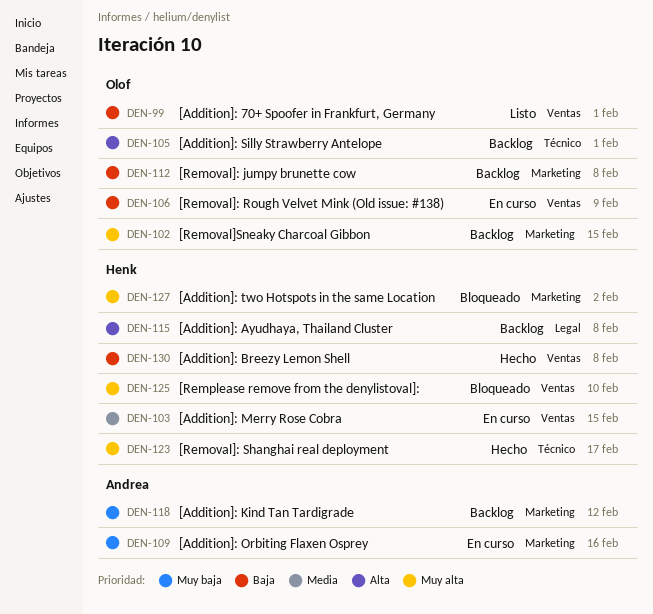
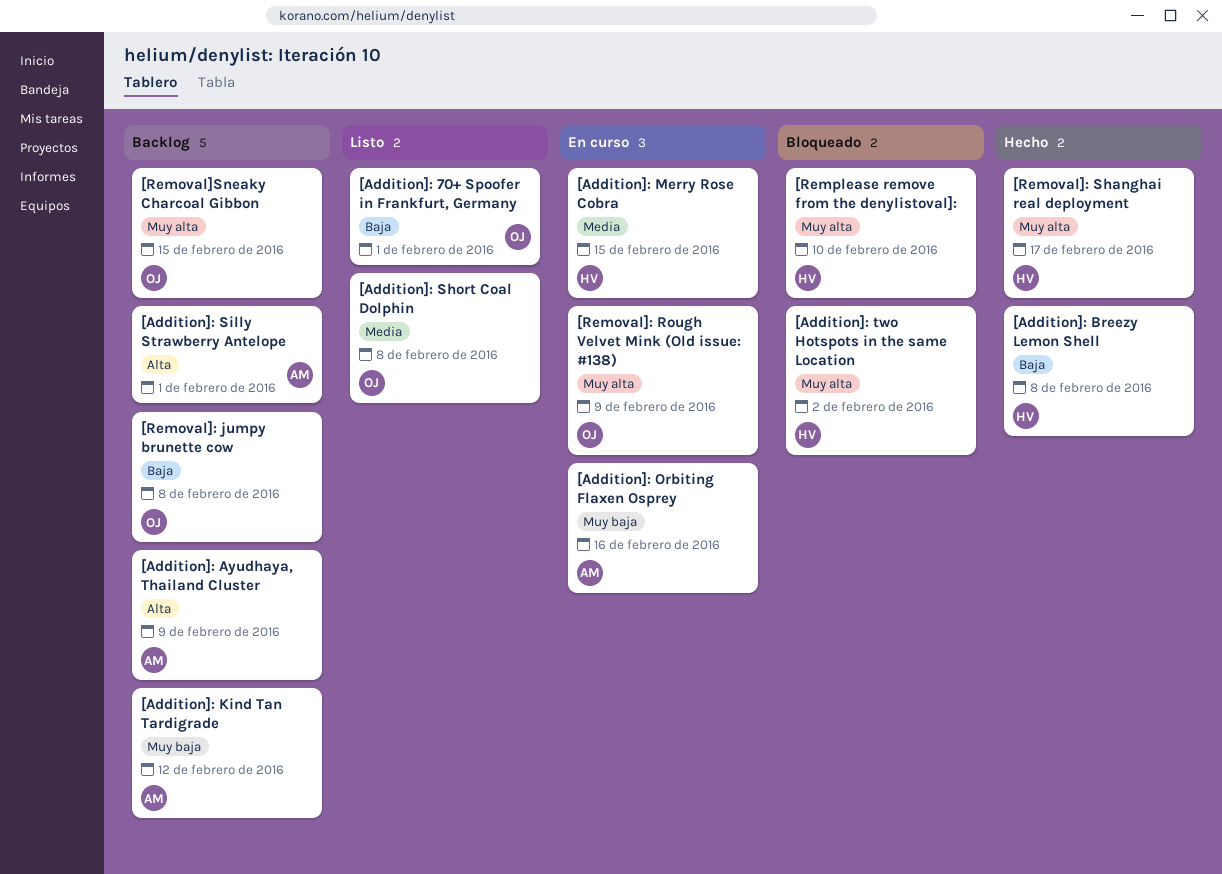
[Addition]: Ayudhaya, Thailand Cluster, owner: Henk -> Andrea
[Addition]: Ayudhaya, Thailand Cluster, due: Feb 8 -> Feb 9
[Addition]: Short Coal Dolphin: none -> present
[Addition]: Silly Strawberry Antelope, owner: Olof -> Andrea
[Removal]: Rough Velvet Mink (Old issue: #138), priority: Baja -> Muy alta

